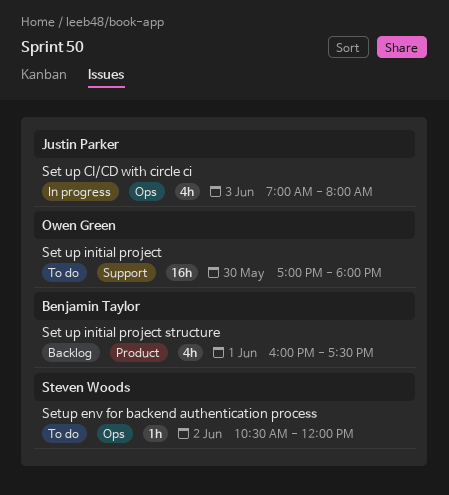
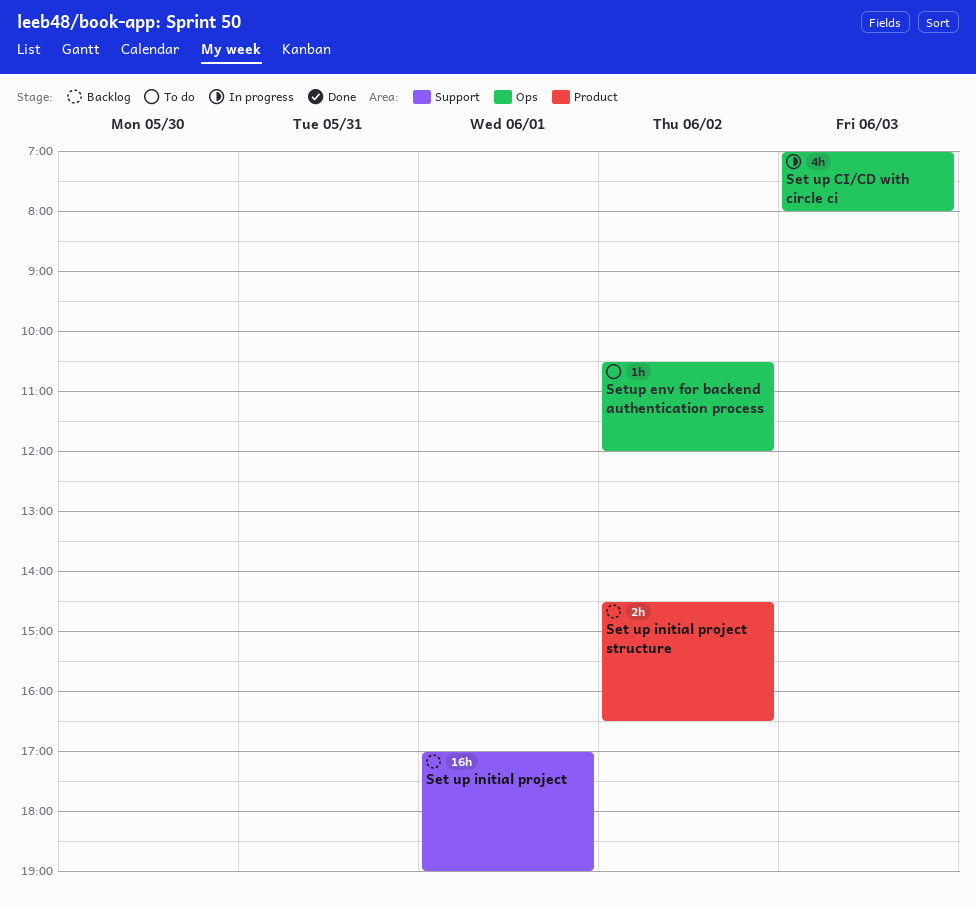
Set up initial project, status: To do -> Backlog
Set up initial project, day: May 30 -> Jun 1
Set up initial project, ends: 18:00 -> 19:00
Set up initial project structure, estimate: 4h -> 2h
Set up initial project structure, day: Jun 1 -> Jun 2
Set up initial project structure, begins: 16:00 -> 14:30
Set up initial project structure, ends: 17:30 -> 16:30

